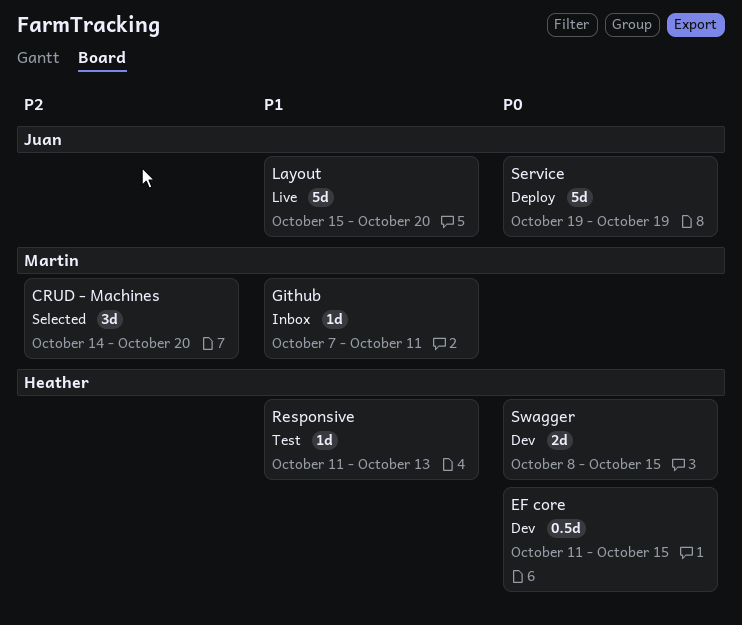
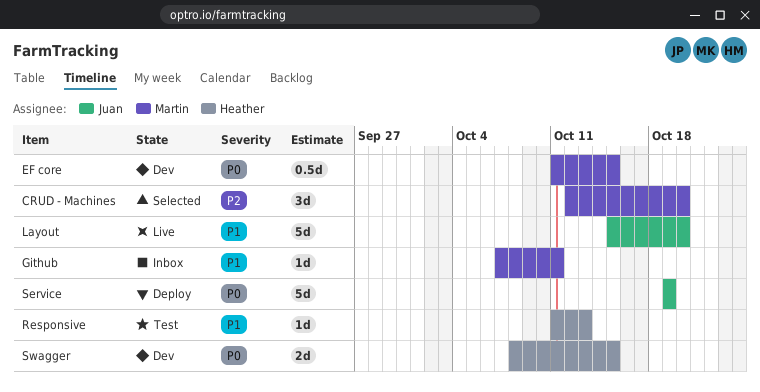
CRUD - Machines, start: Oct 14 -> Oct 12
EF core, owner: Heather -> Martin

